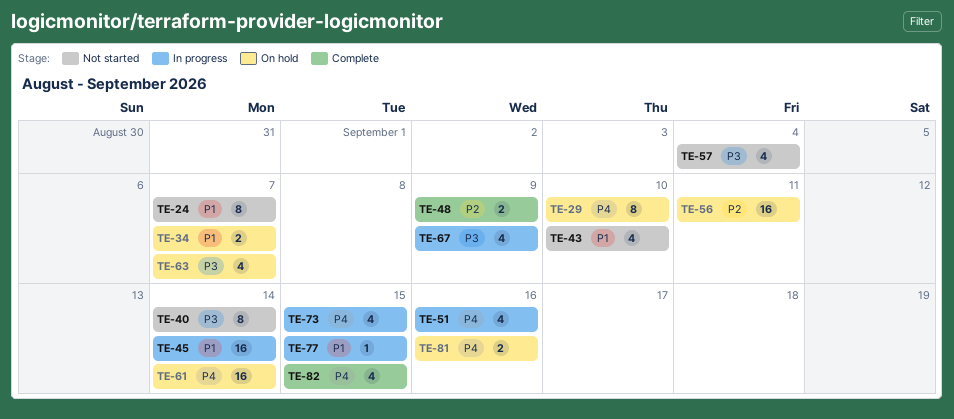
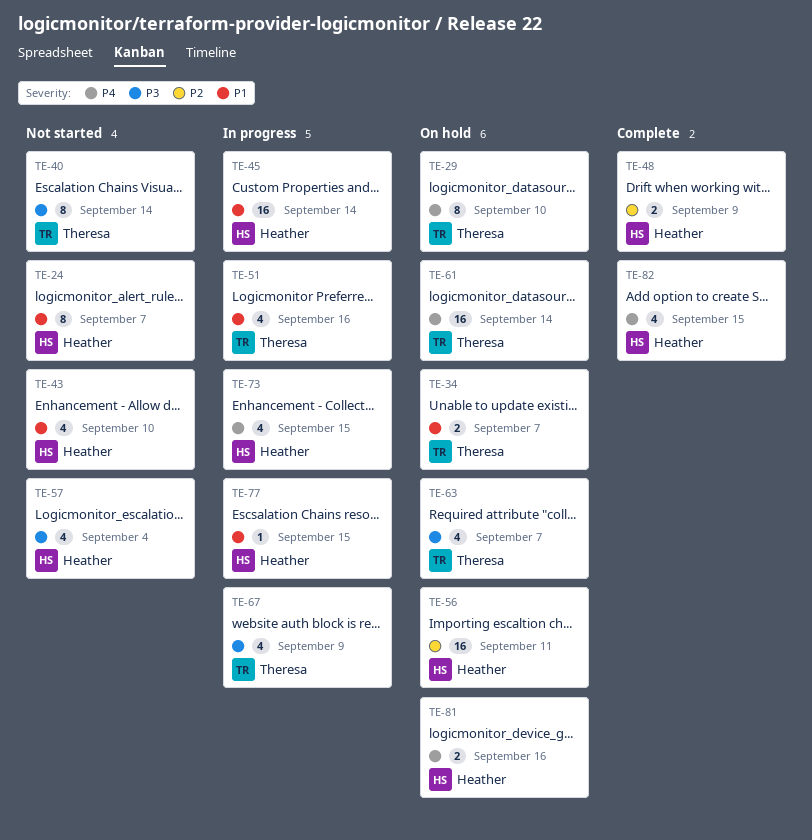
TE-51, priority: P4 -> P1

